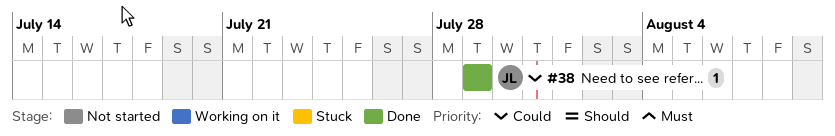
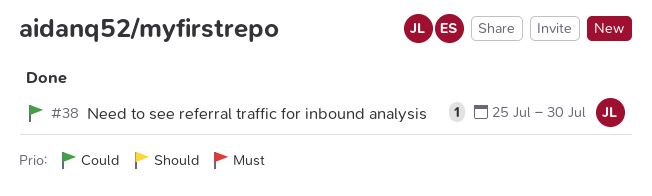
#38, start: Jul 29 -> Jul 25
#38, due: Jul 29 -> Jul 30

